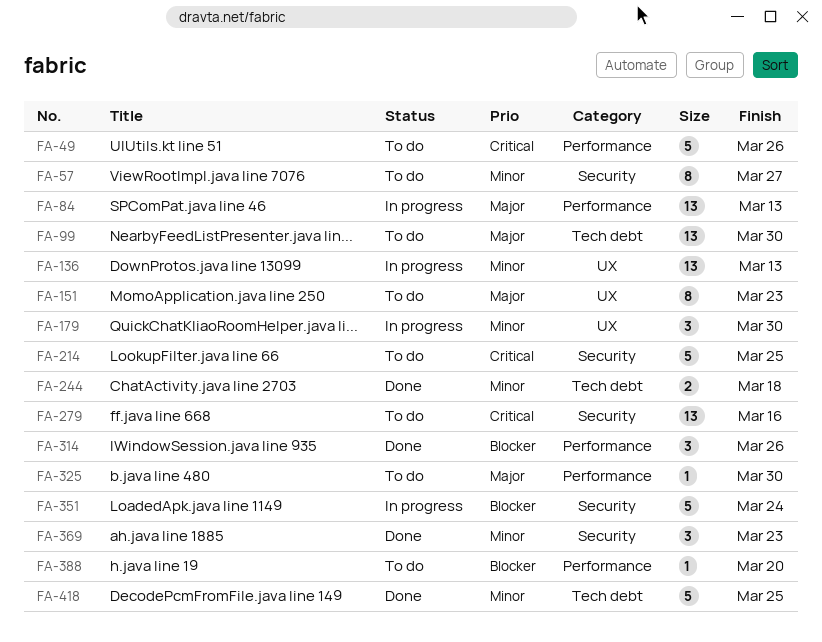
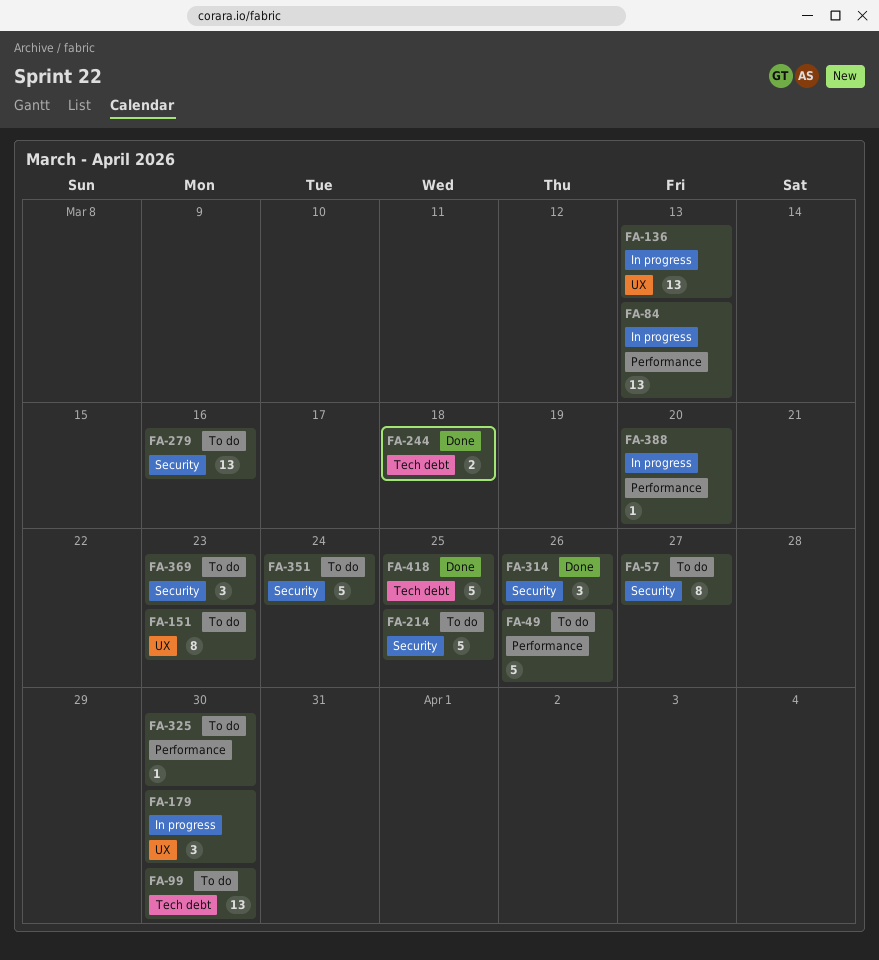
FA-314, label: Performance -> Security
FA-351, status: In progress -> To do
FA-369, status: Done -> To do
FA-388, status: To do -> In progress

